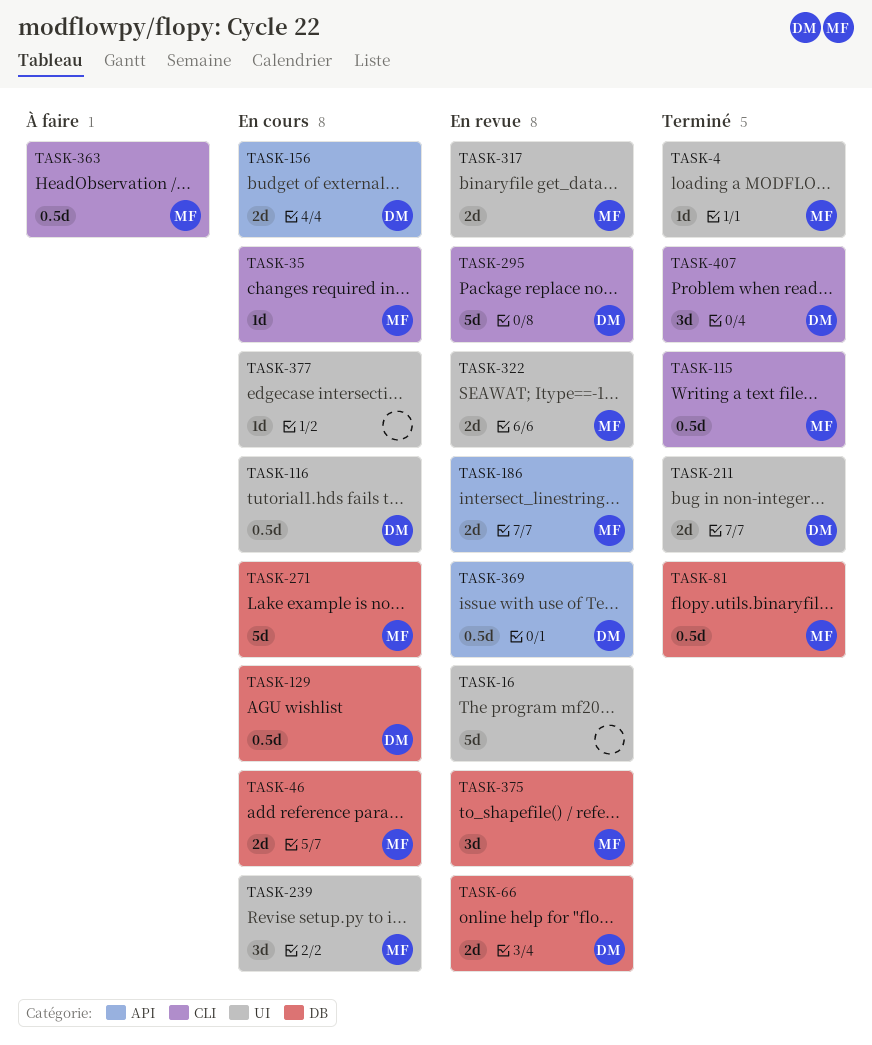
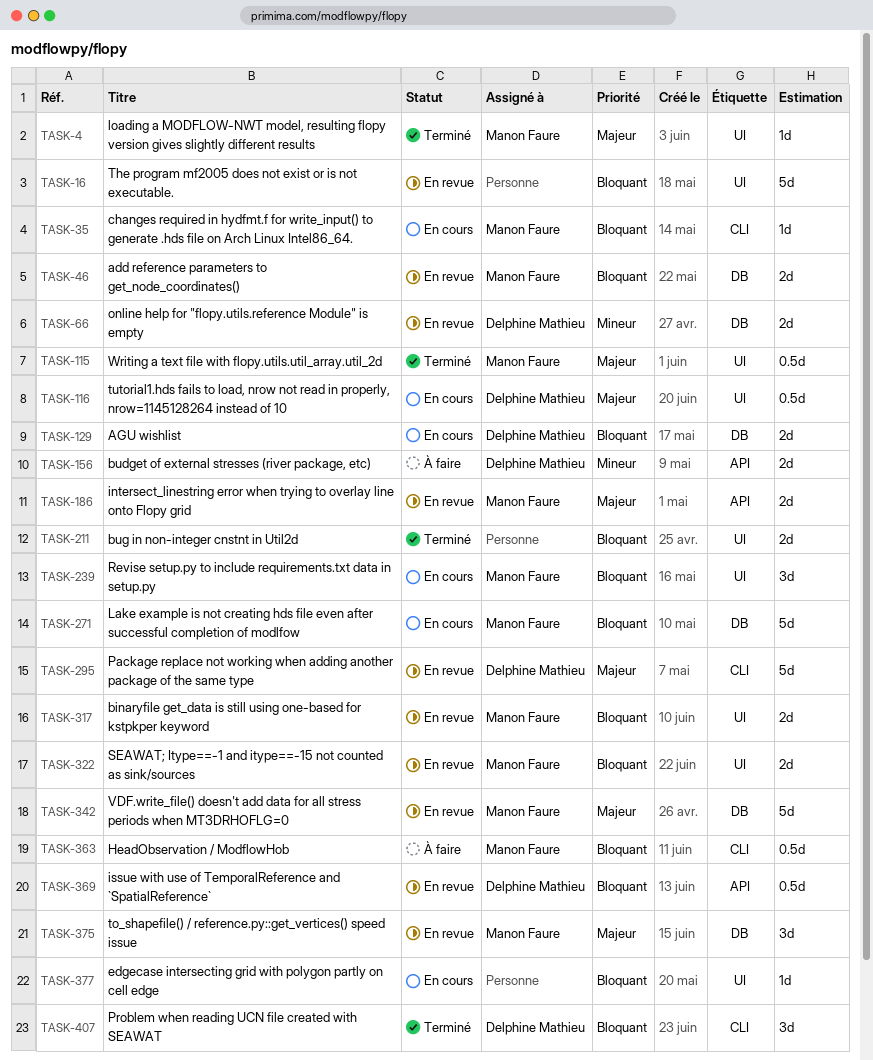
TASK-46, status: En cours -> En revue
TASK-81: present -> none
TASK-115, label: CLI -> UI
TASK-129, estimate: 0.5d -> 2d
TASK-156, status: En cours -> À faire
TASK-211, owner: Delphine Mathieu -> none
TASK-342: none -> present

